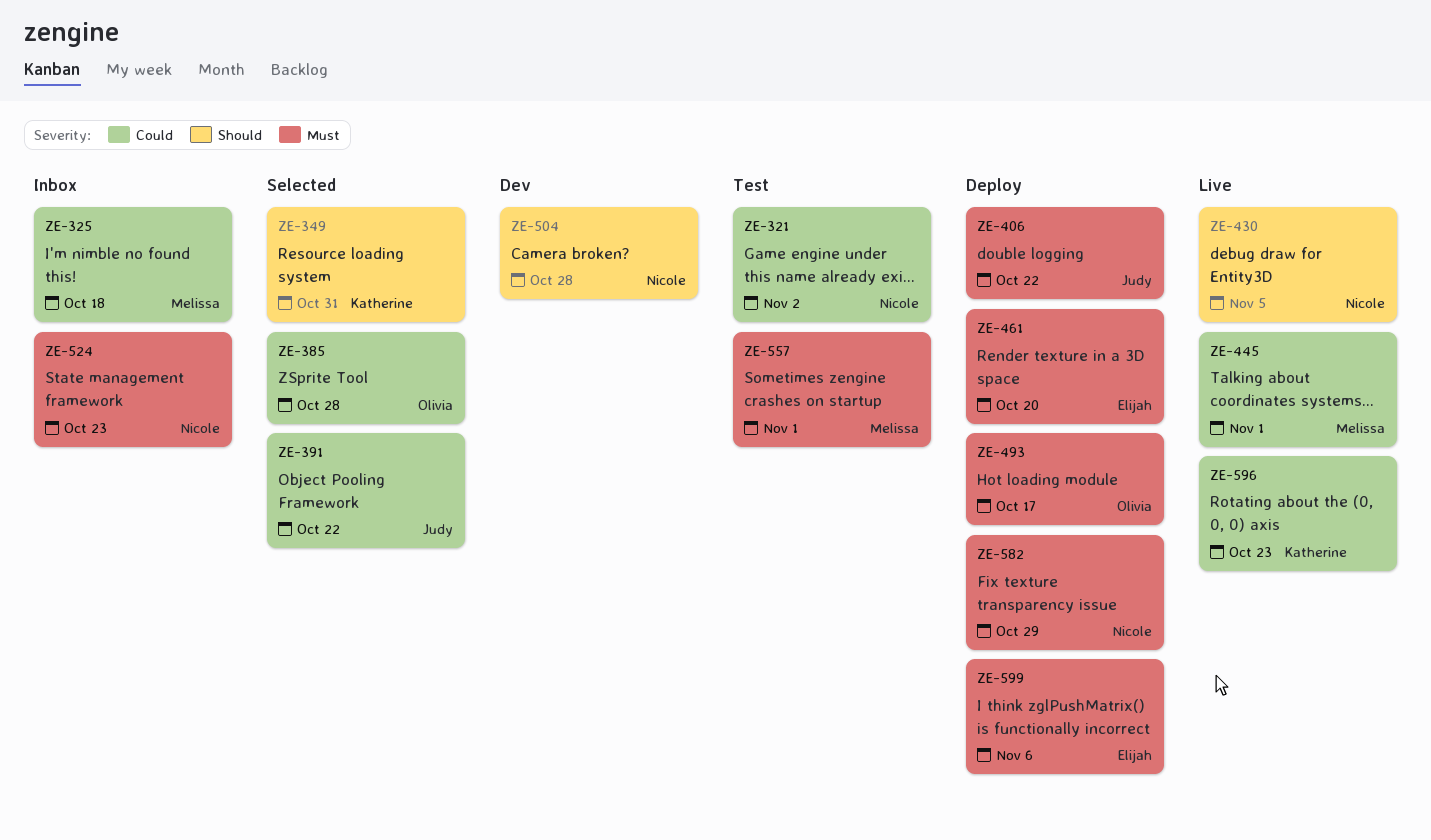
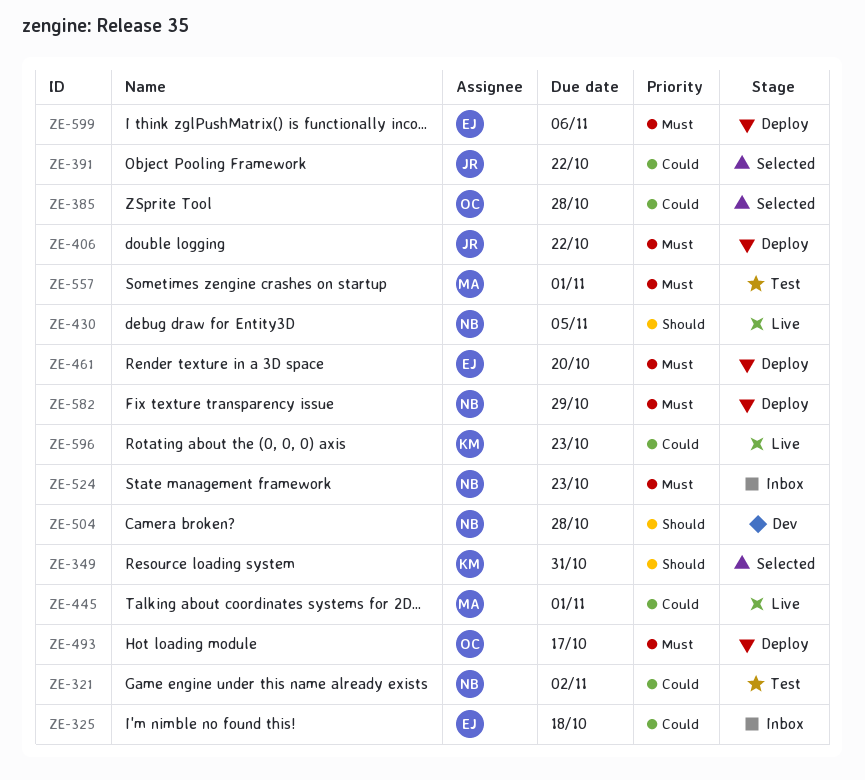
ZE-325, owner: Melissa -> Elijah

